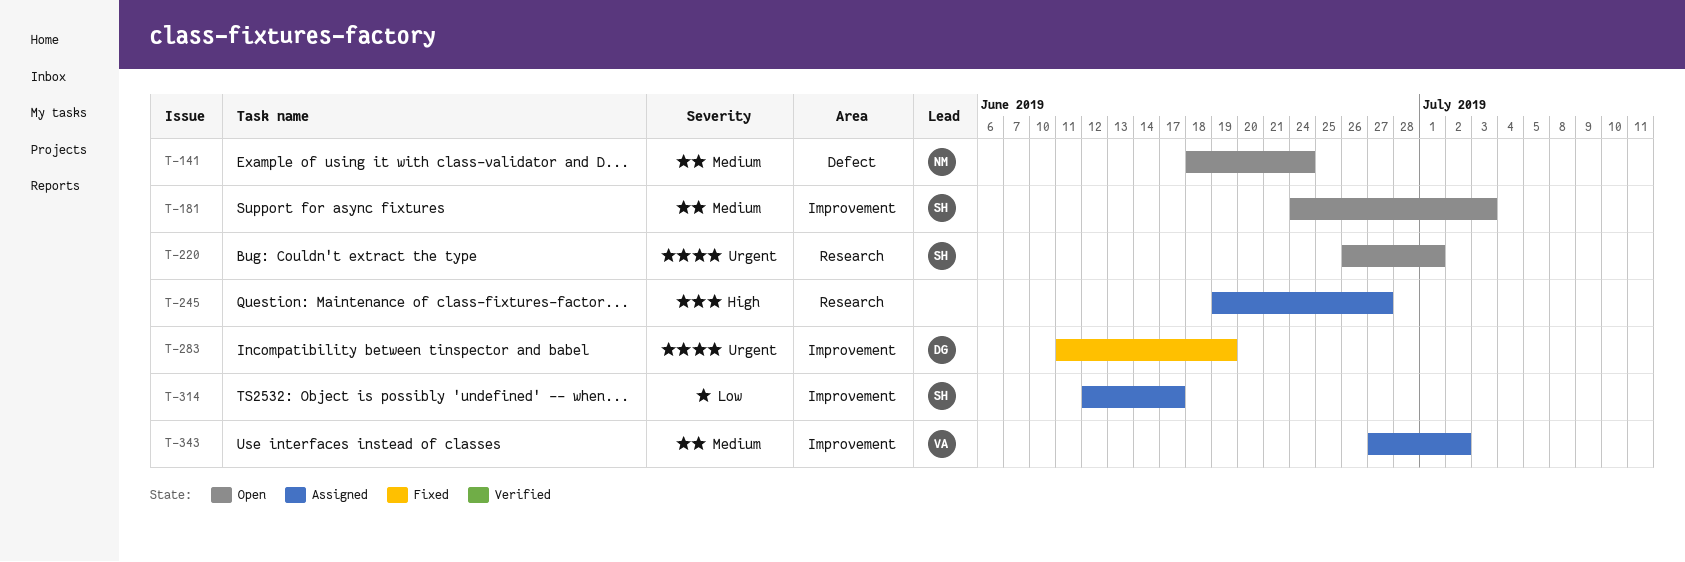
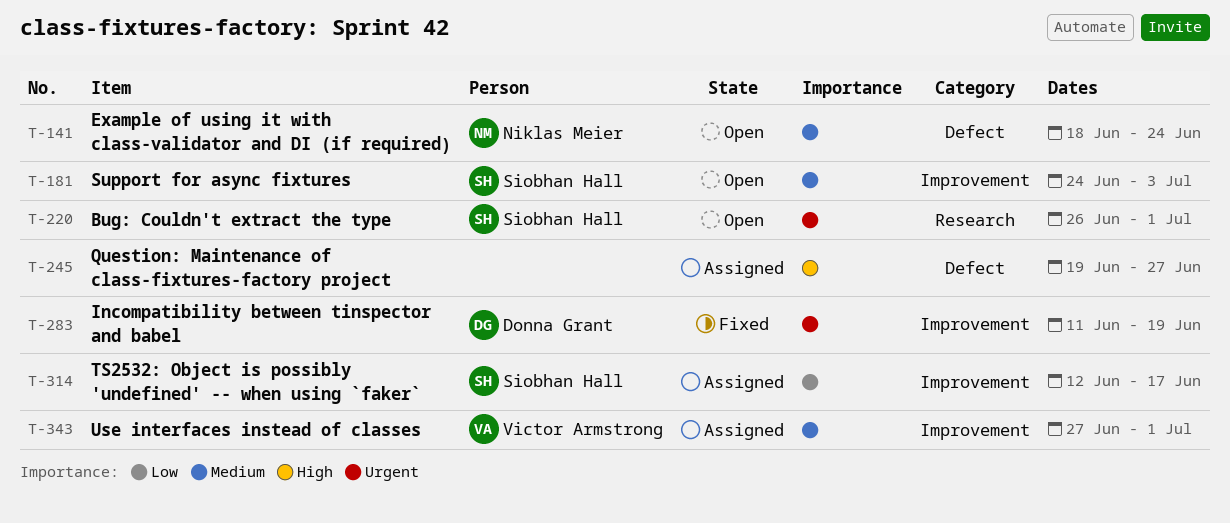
T-245, label: Research -> Defect
T-343, due: Jul 2 -> Jul 1

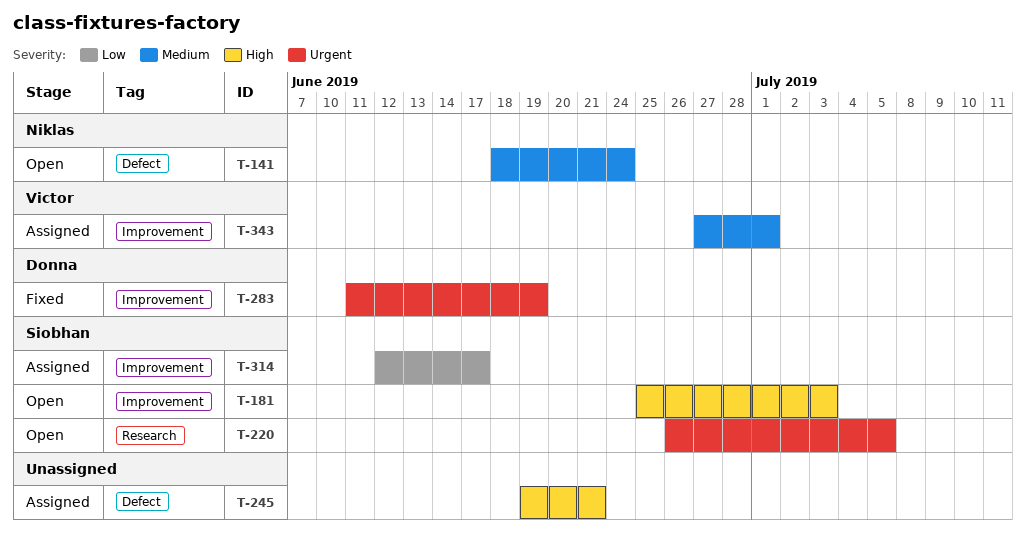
T-181, priority: Medium -> High
T-181, start: Jun 24 -> Jun 25
T-220, due: Jul 1 -> Jul 5
T-245, due: Jun 27 -> Jun 21

